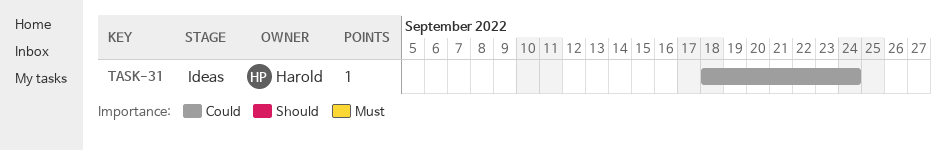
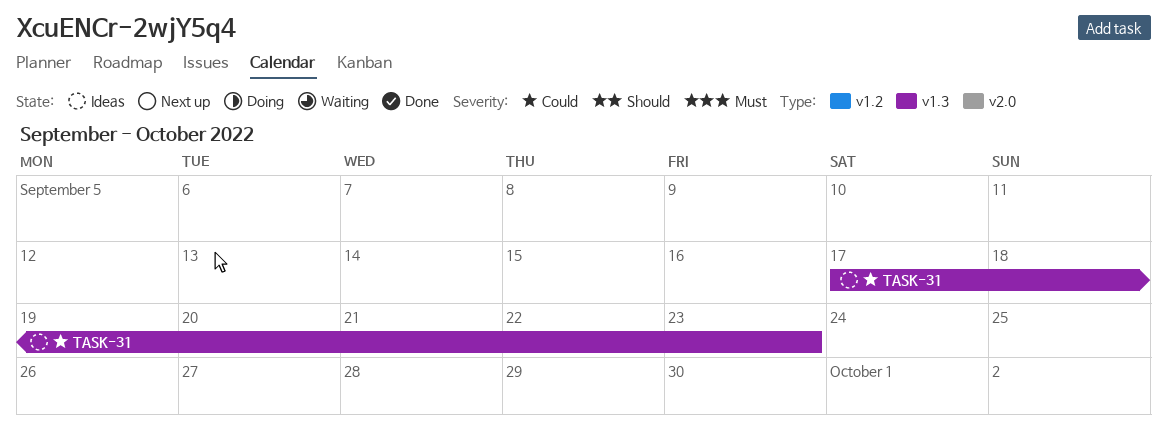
TASK-31, start: Sep 18 -> Sep 17
TASK-31, due: Sep 24 -> Sep 23

